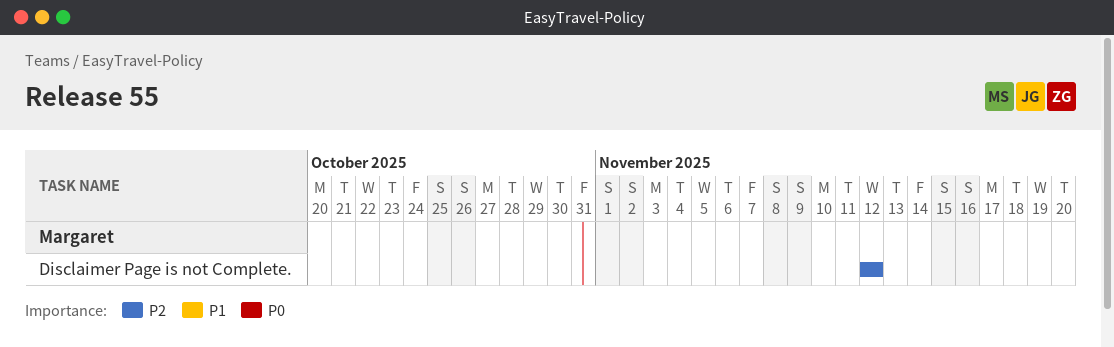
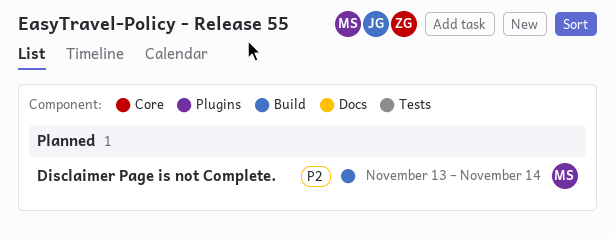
Disclaimer Page is not Complete., start: Nov 12 -> Nov 13
Disclaimer Page is not Complete., due: Nov 12 -> Nov 14

